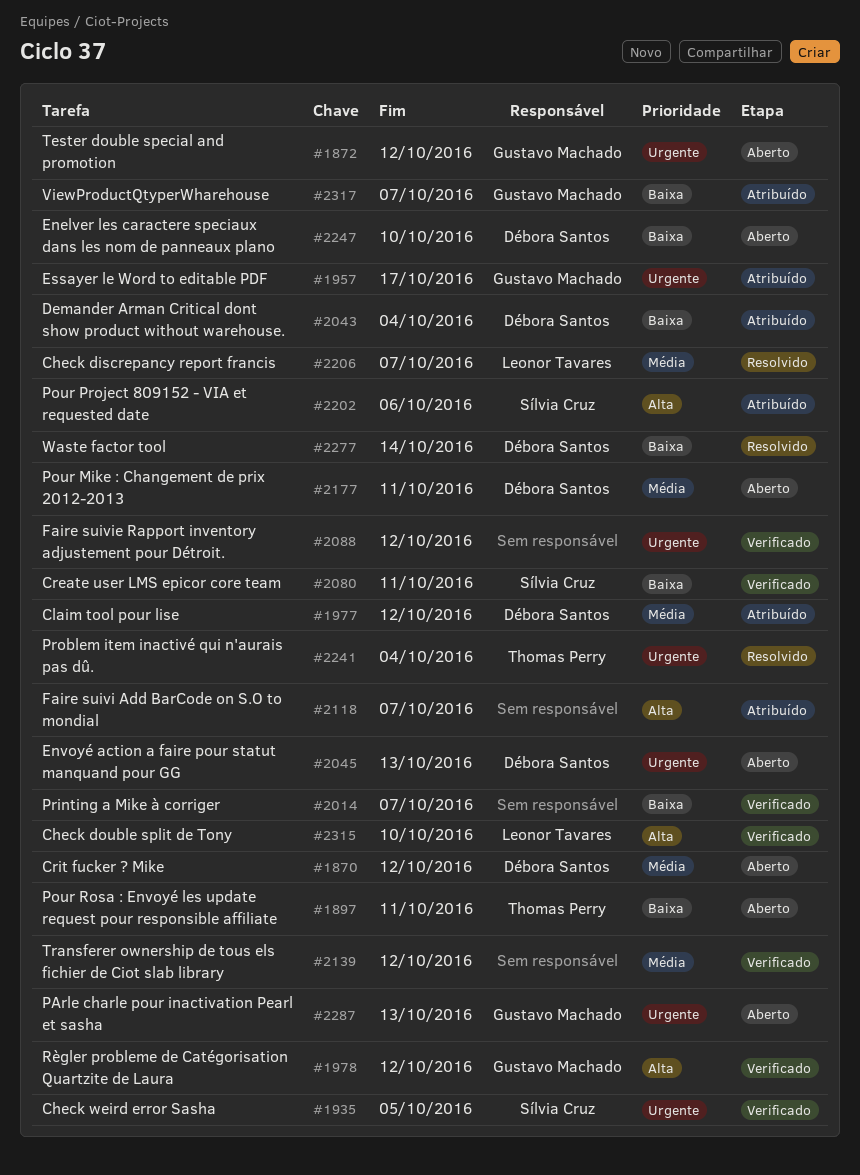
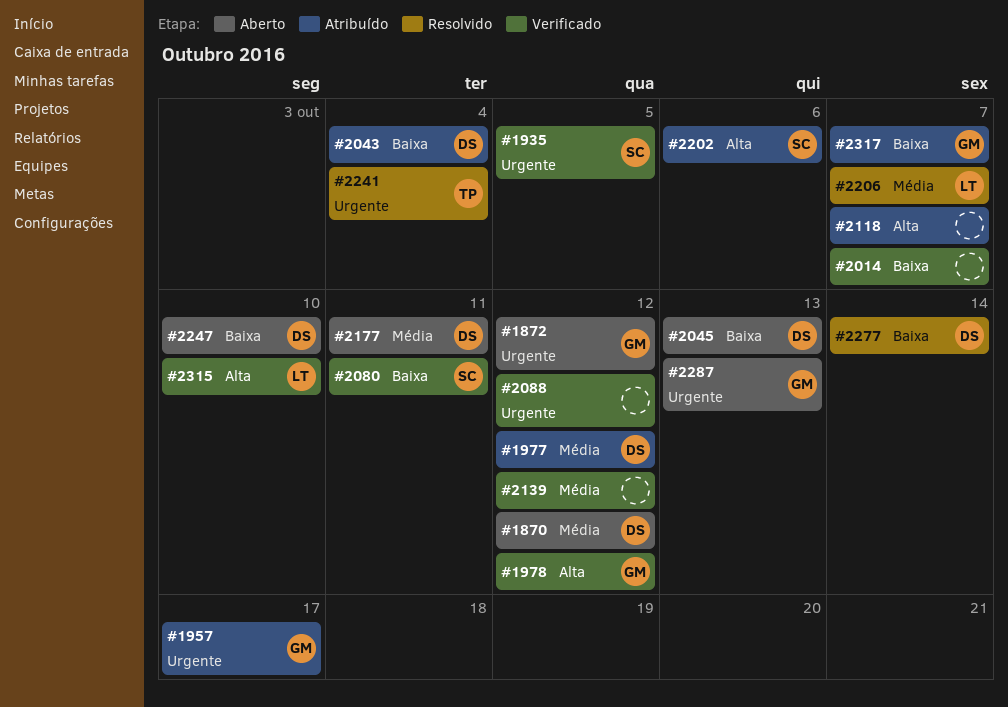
#1897: present -> none
#2045, priority: Urgente -> Baixa

